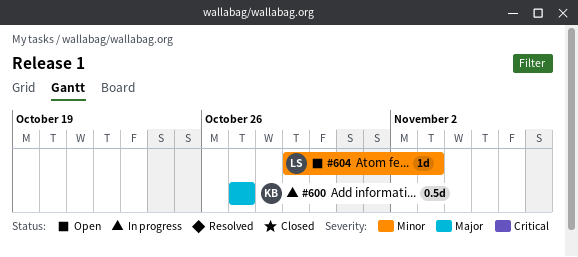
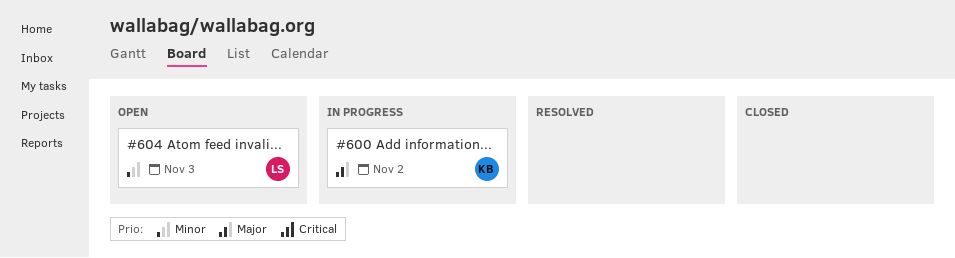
#600, due: Oct 27 -> Nov 2

